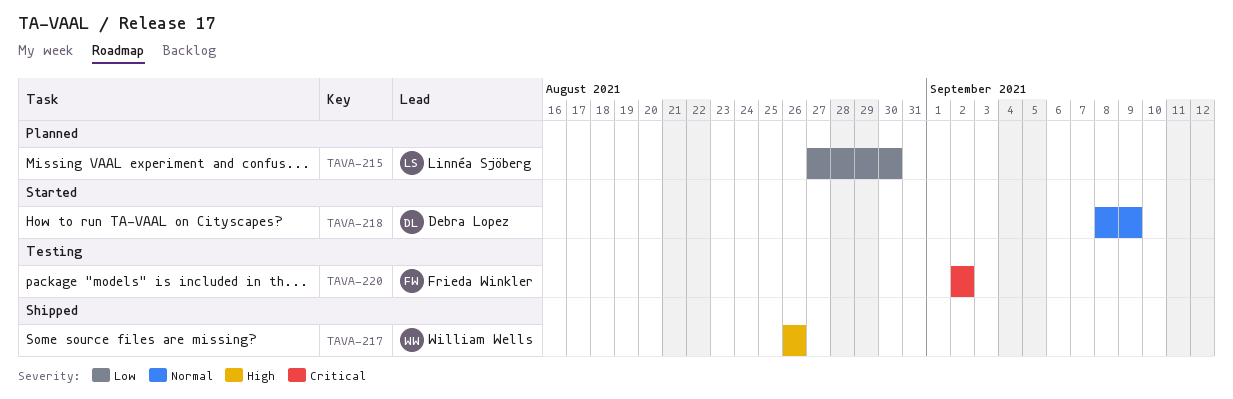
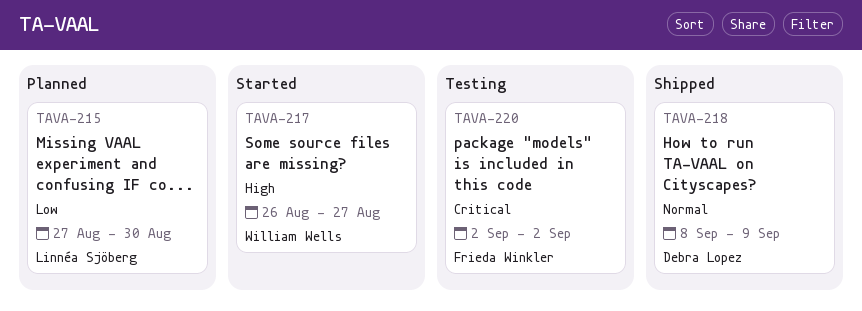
TAVA-217, status: Shipped -> Started
TAVA-217, due: Aug 26 -> Aug 27
TAVA-218, status: Started -> Shipped

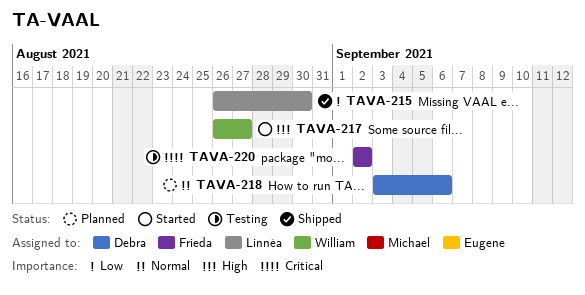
TAVA-215, status: Planned -> Shipped
TAVA-215, start: Aug 27 -> Aug 26
TAVA-218, status: Shipped -> Planned
TAVA-218, start: Sep 8 -> Sep 3
TAVA-218, due: Sep 9 -> Sep 6

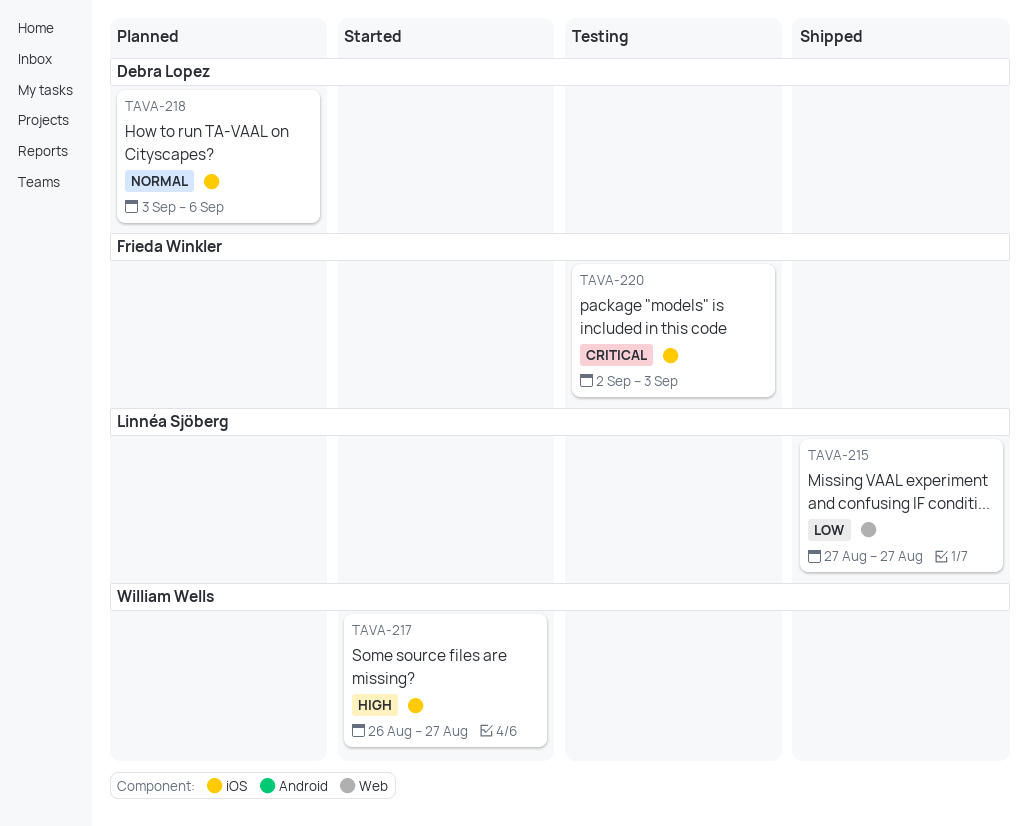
TAVA-215, start: Aug 26 -> Aug 27
TAVA-215, due: Aug 30 -> Aug 27
TAVA-220, due: Sep 2 -> Sep 3

